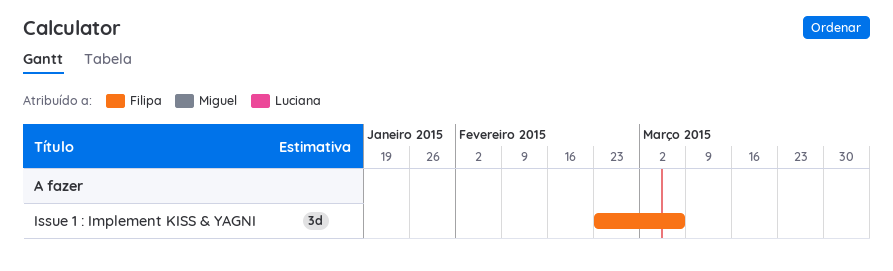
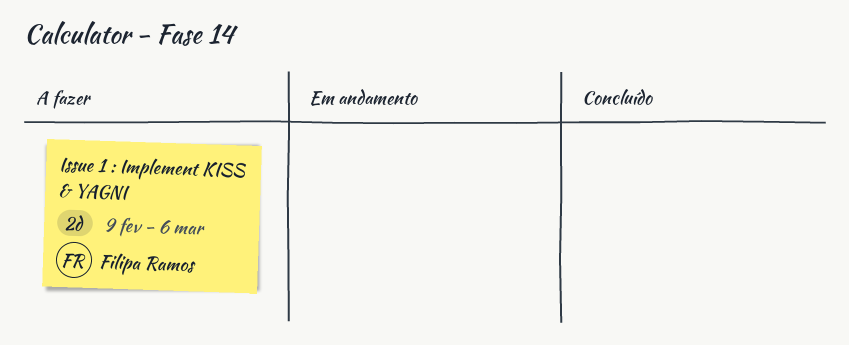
Issue 1 : Implement KISS & YAGNI, estimate: 3d -> 2d
Issue 1 : Implement KISS & YAGNI, start: Feb 23 -> Feb 9

